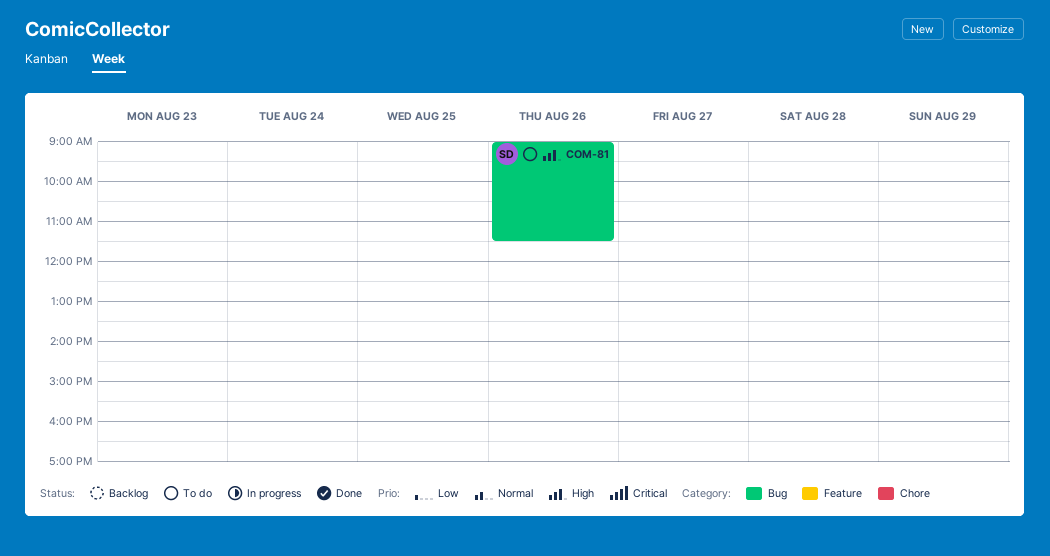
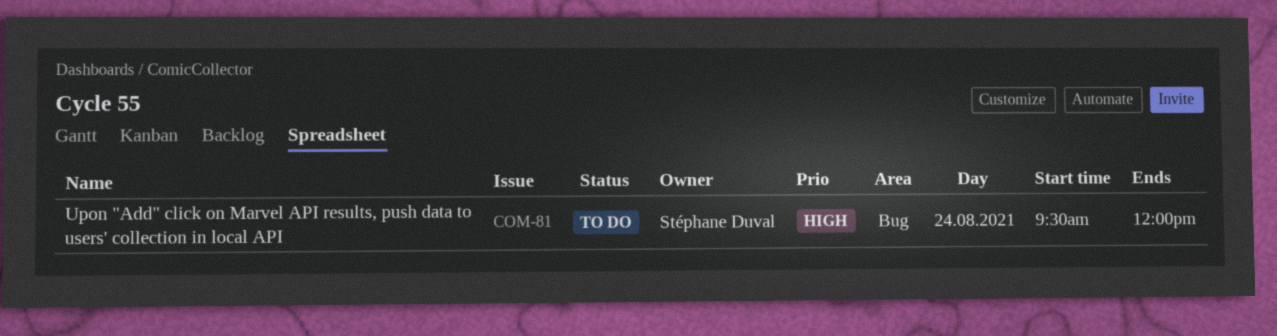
COM-81, day: Aug 26 -> Aug 24
COM-81, begins: 09:00 -> 09:30
COM-81, ends: 11:30 -> 12:00

